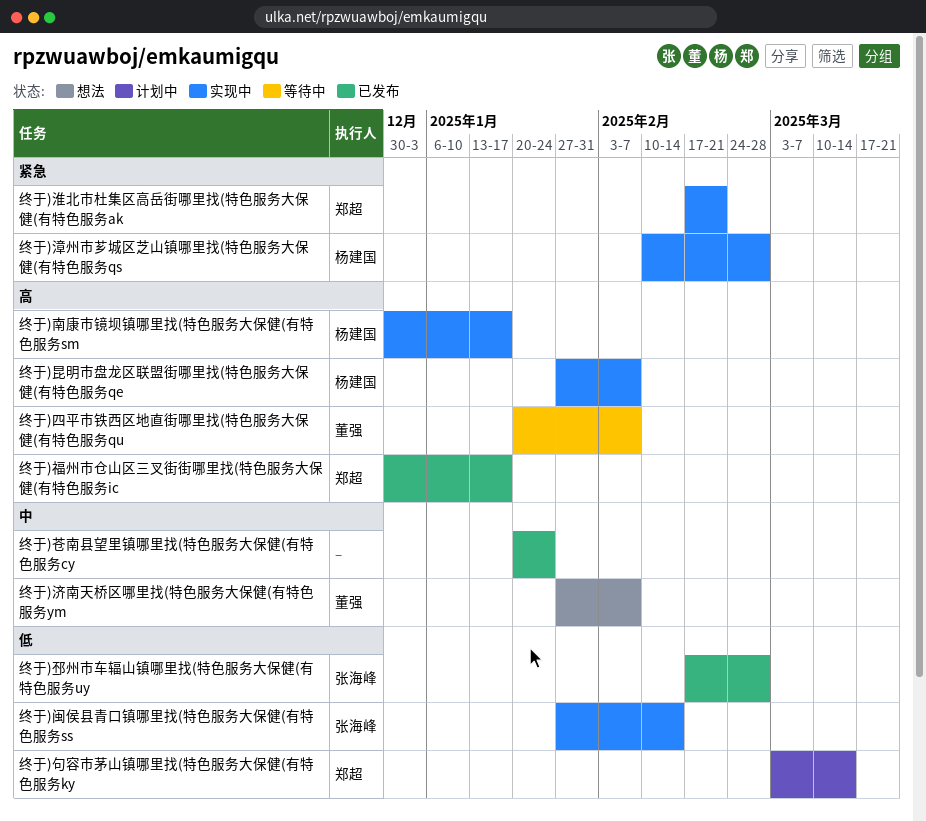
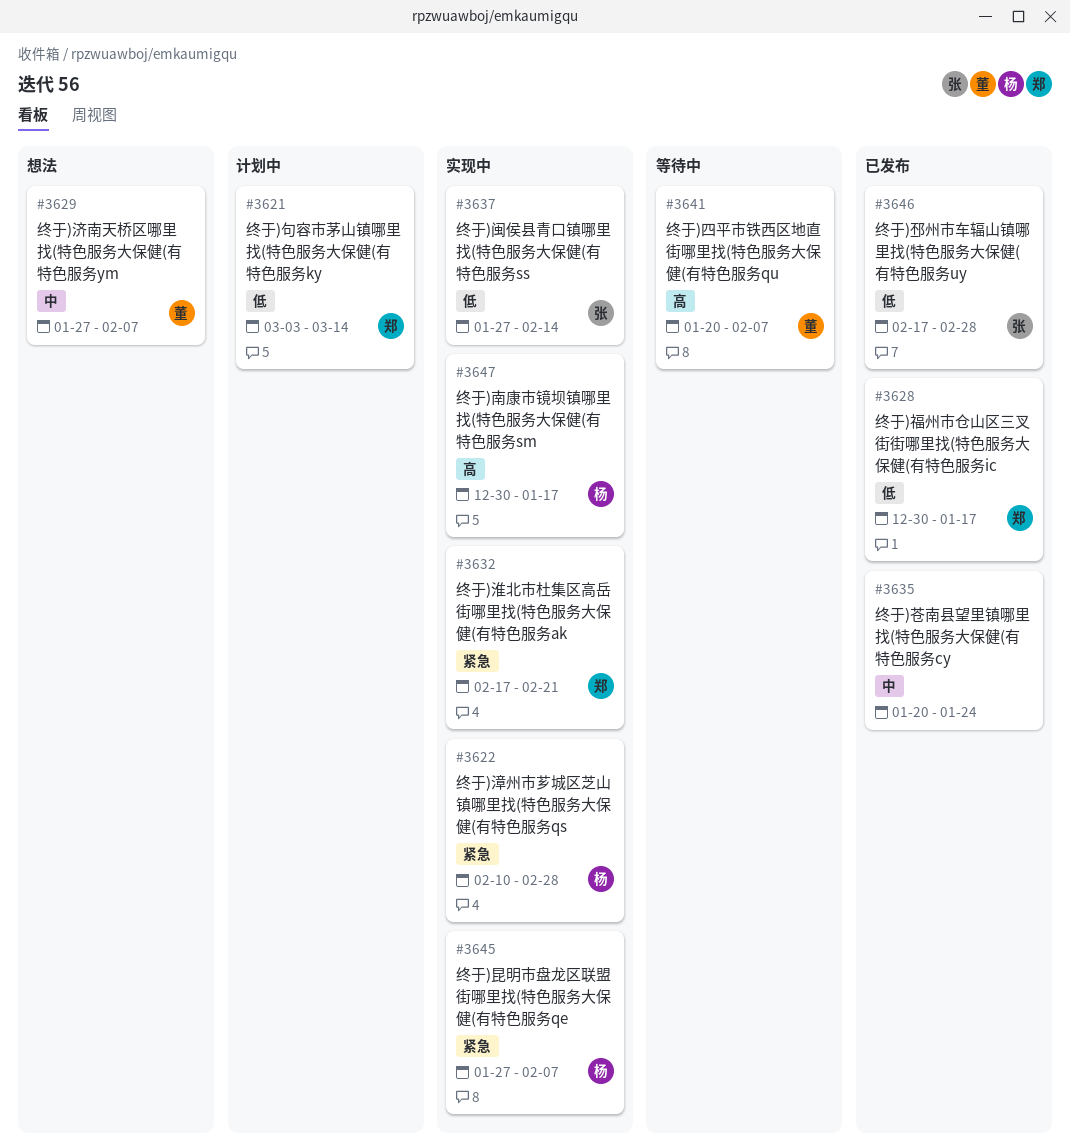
终于)昆明市盘龙区联盟街哪里找(特色服务大保健(有特色服务qe, priority: 高 -> 紧急
终于)福州市仓山区三叉街街哪里找(特色服务大保健(有特色服务ic, priority: 高 -> 低

